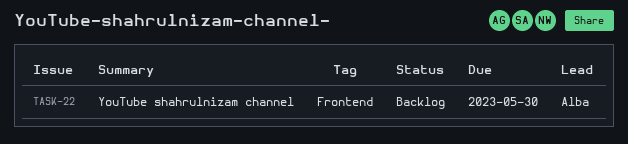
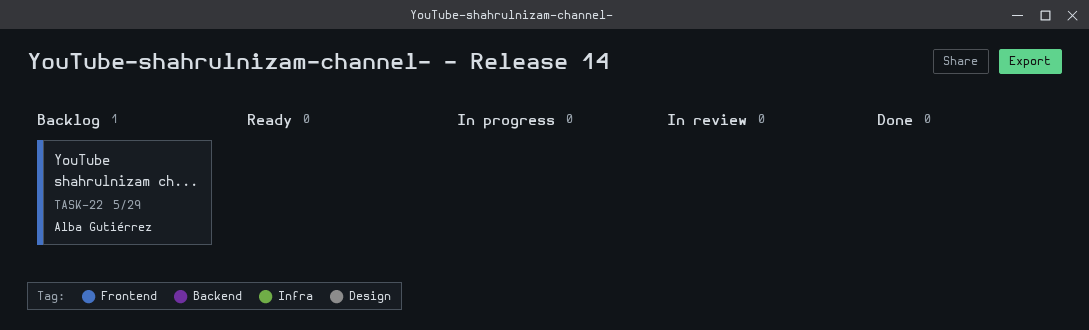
TASK-22, due: May 30 -> May 29

